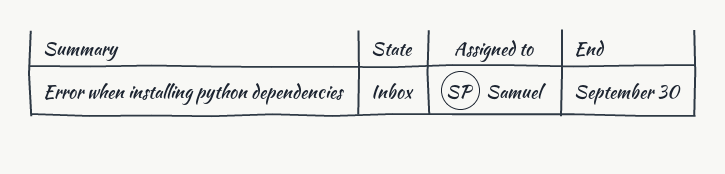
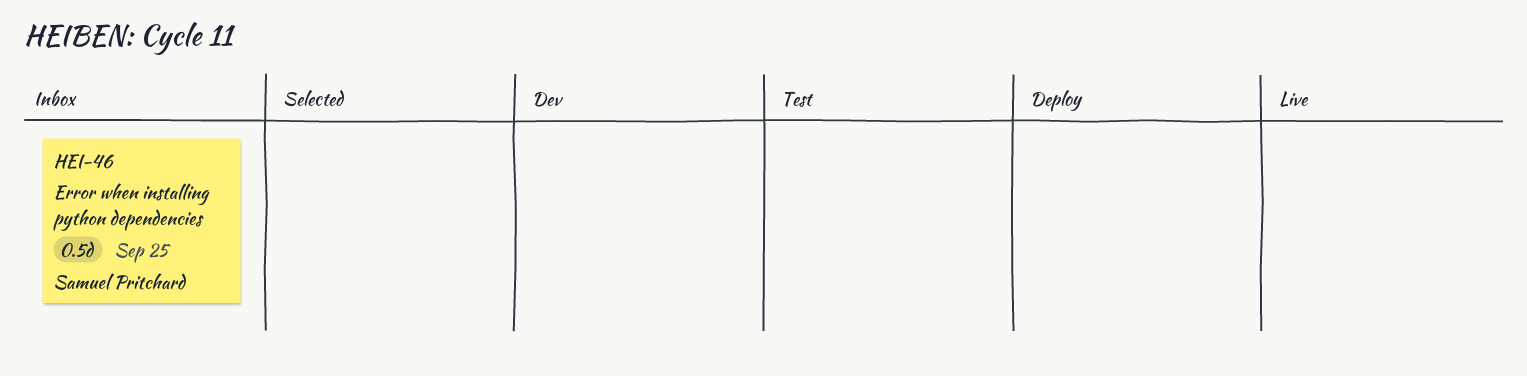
Error when installing python dependencies, due: Sep 30 -> Sep 25

